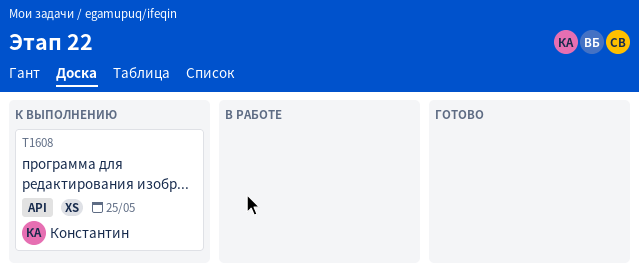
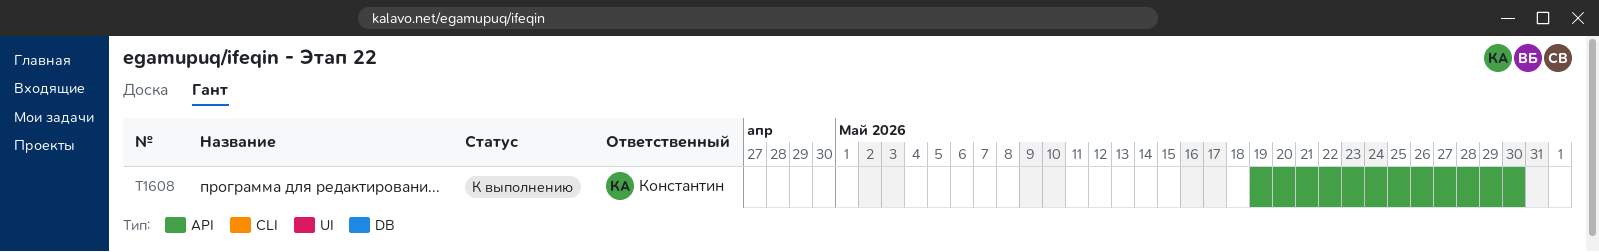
T1608, due: May 25 -> May 30

